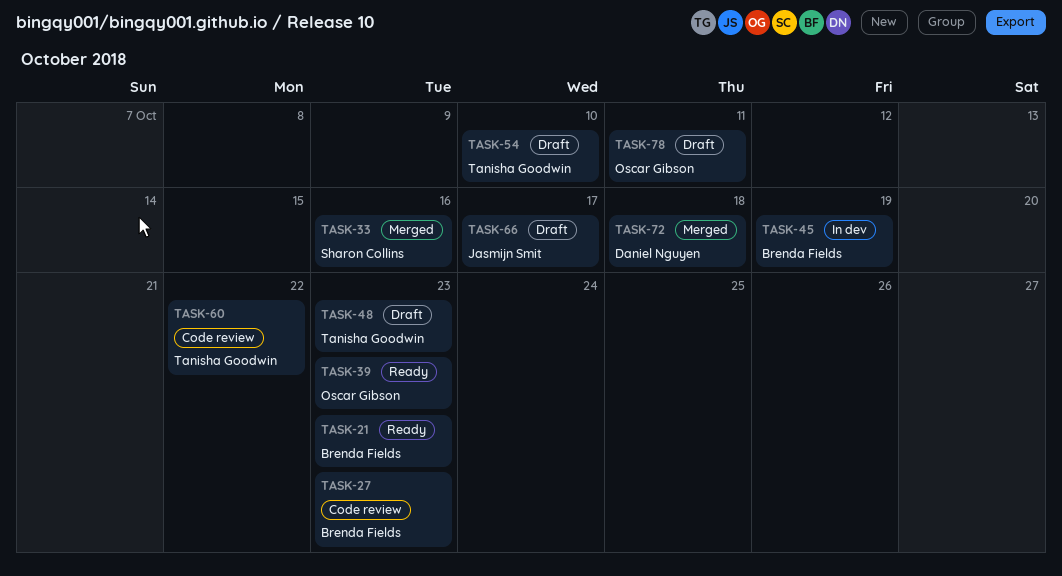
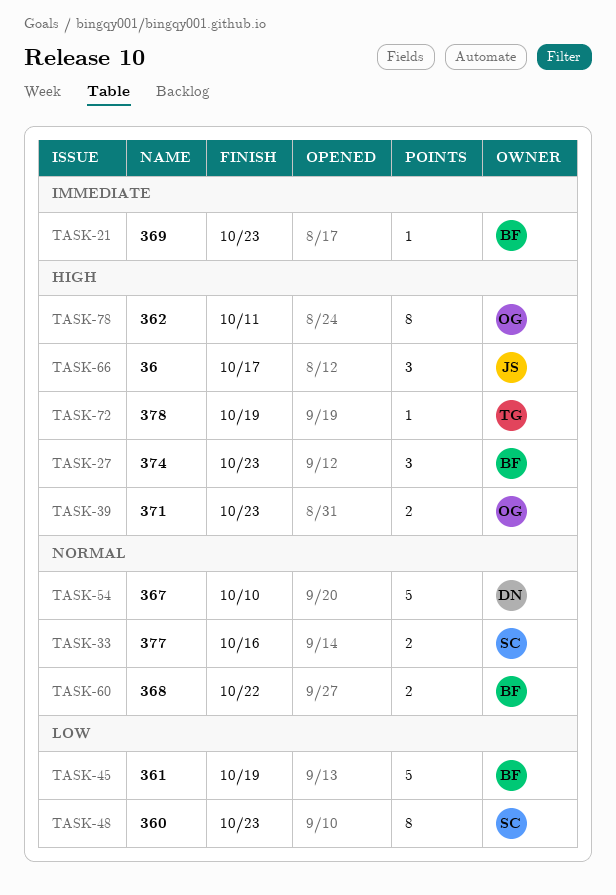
TASK-48, owner: Tanisha Goodwin -> Sharon Collins
TASK-54, owner: Tanisha Goodwin -> Daniel Nguyen
TASK-60, owner: Tanisha Goodwin -> Brenda Fields
TASK-72, owner: Daniel Nguyen -> Tanisha Goodwin
TASK-72, due: Oct 18 -> Oct 19

